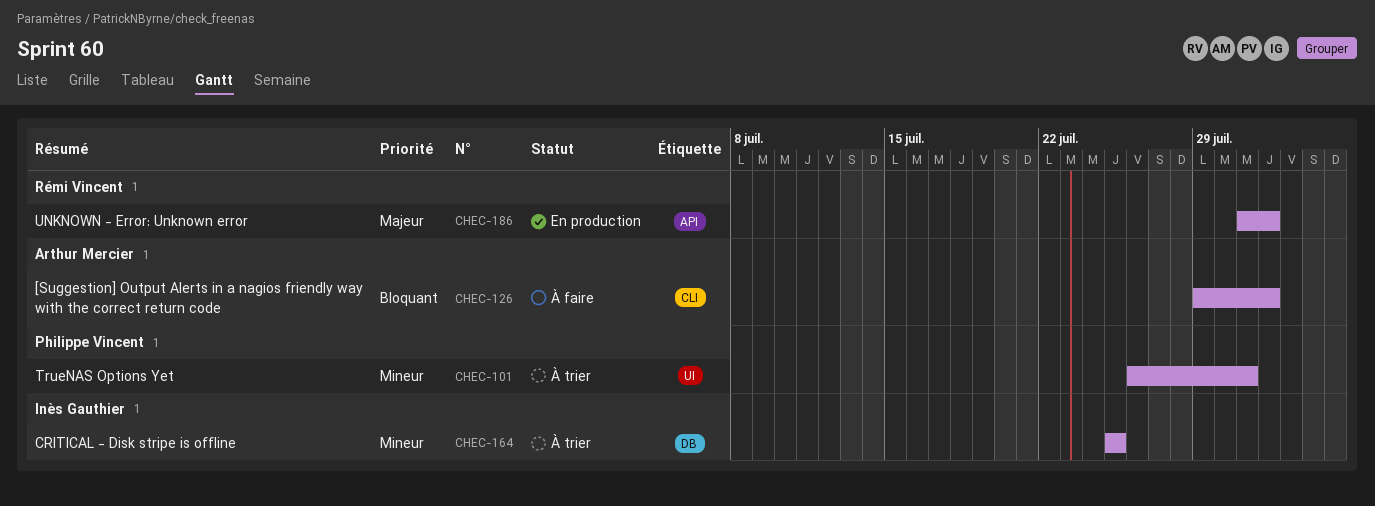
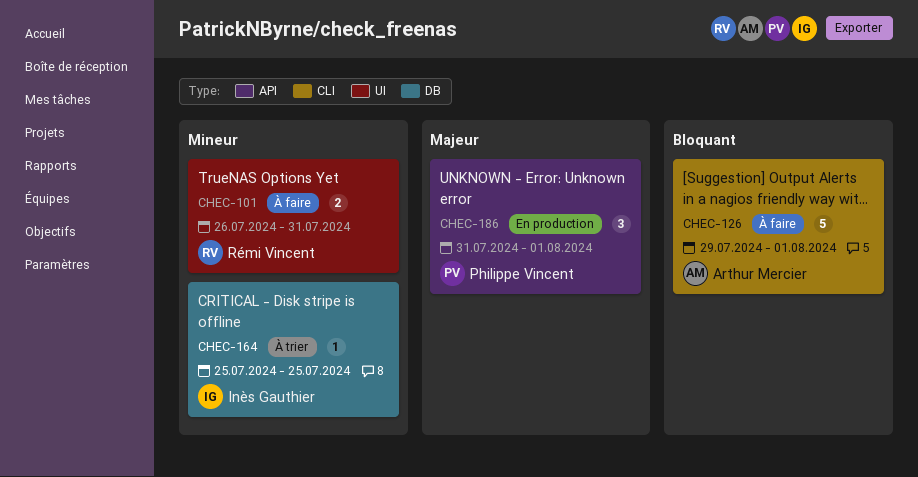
CHEC-101, status: À trier -> À faire
CHEC-101, owner: Philippe Vincent -> Rémi Vincent
CHEC-186, owner: Rémi Vincent -> Philippe Vincent

